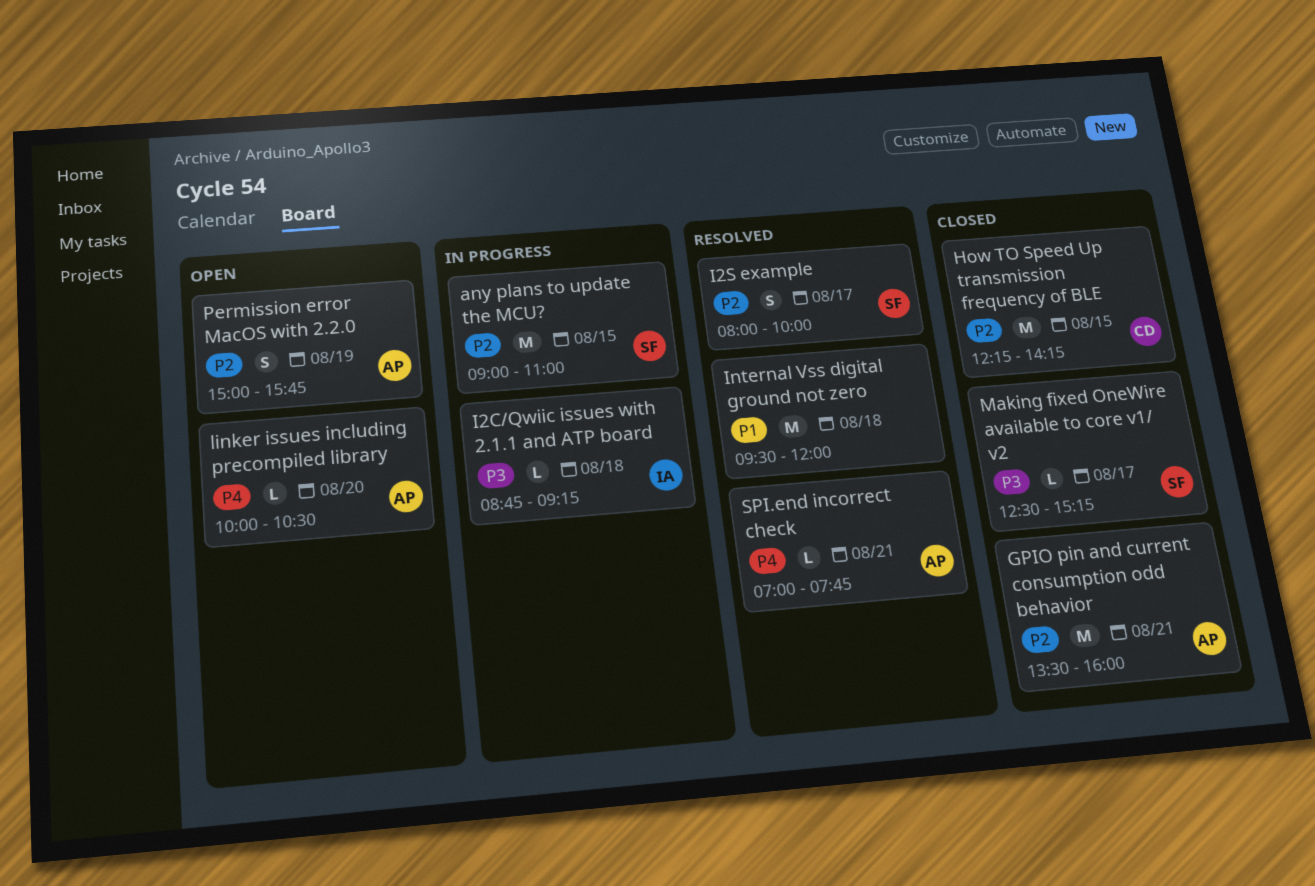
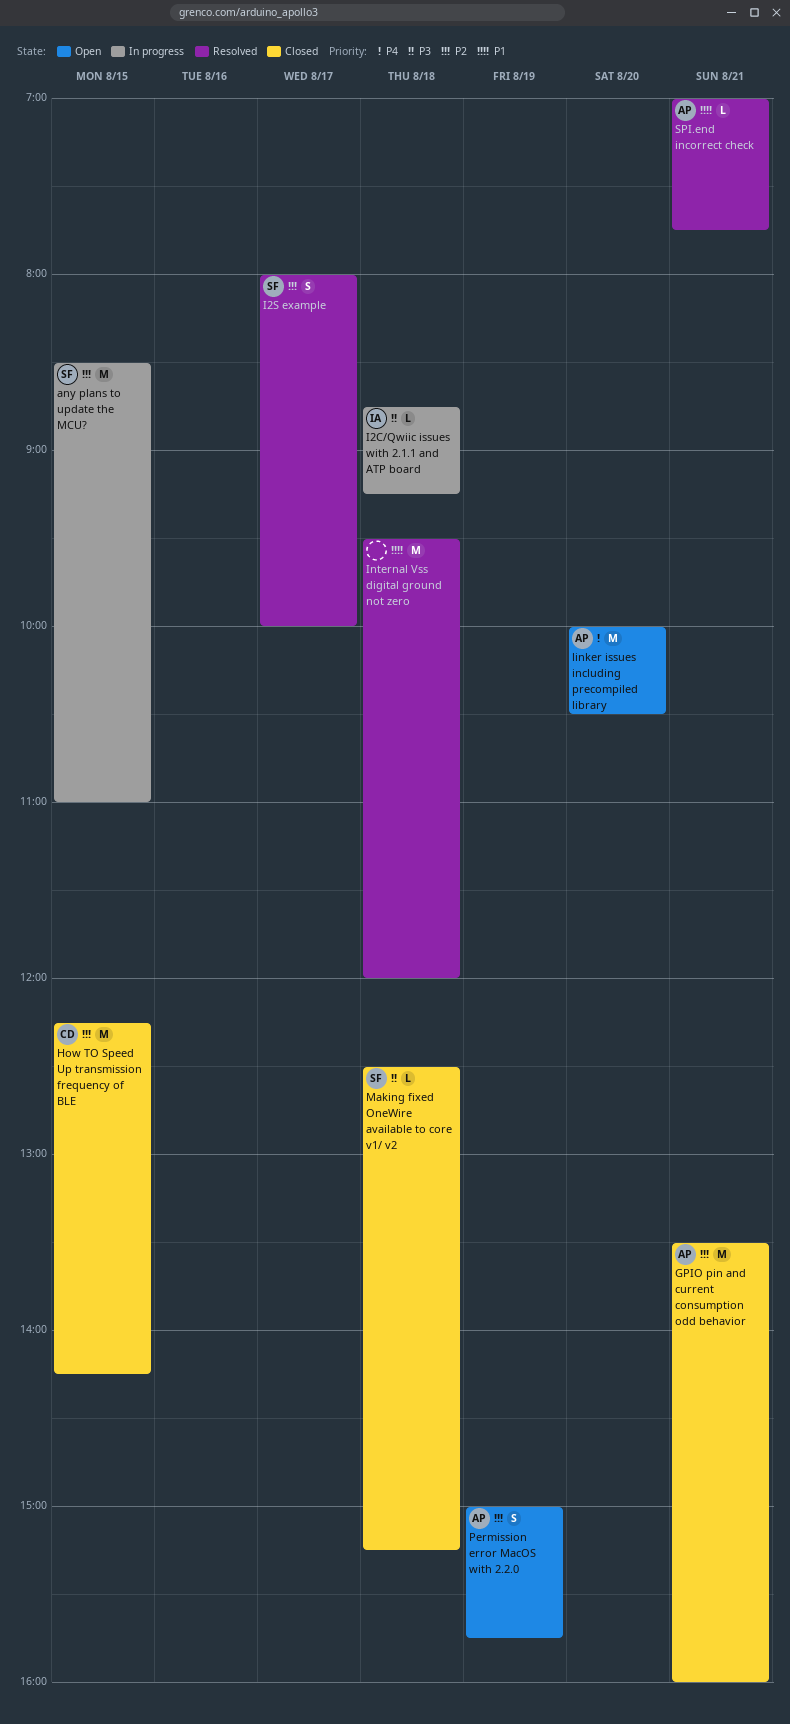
any plans to update the MCU?, begins: 09:00 -> 08:30
linker issues including precompiled library, estimate: L -> M
Making fixed OneWire available to core v1/ v2, day: Aug 17 -> Aug 18
SPI.end incorrect check, priority: P4 -> P1

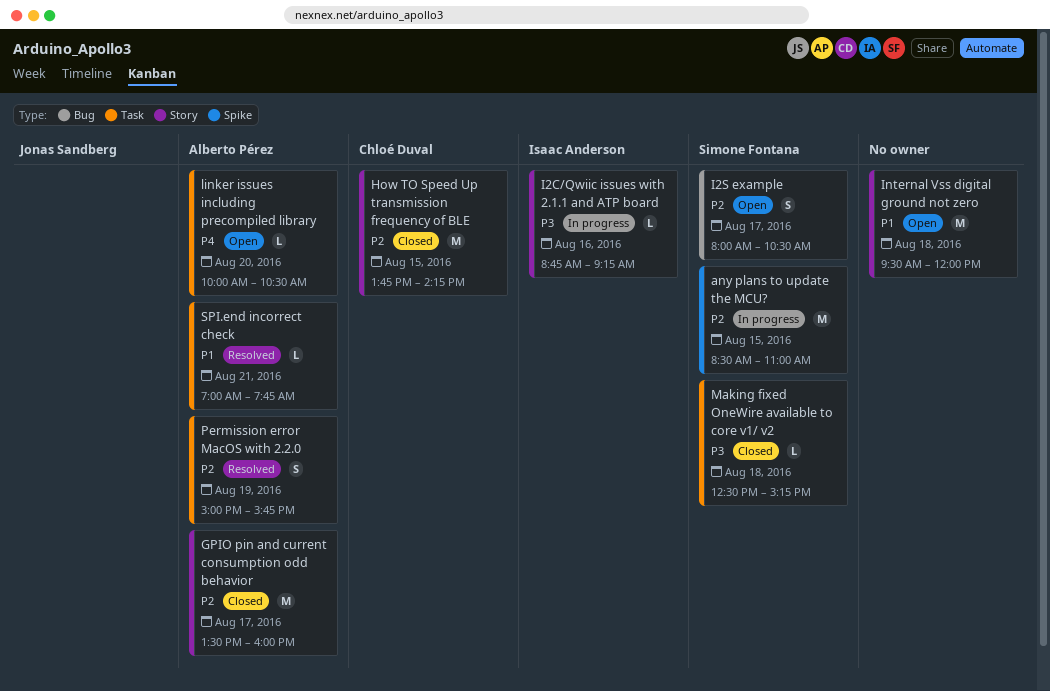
GPIO pin and current consumption odd behavior, day: Aug 21 -> Aug 17
How TO Speed Up transmission frequency of BLE, begins: 12:15 -> 13:45
I2C/Qwiic issues with 2.1.1 and ATP board, day: Aug 18 -> Aug 16
I2S example, status: Resolved -> Open
I2S example, ends: 10:00 -> 10:30
Internal Vss digital ground not zero, status: Resolved -> Open
linker issues including precompiled library, estimate: M -> L
Permission error MacOS with 2.2.0, status: Open -> Resolved

